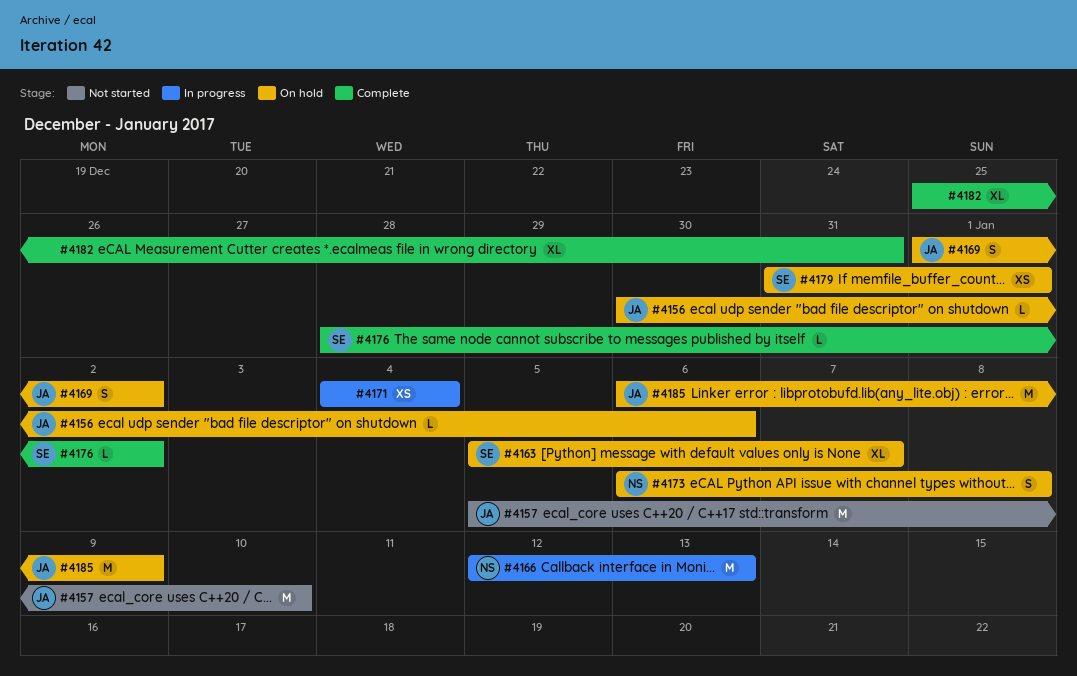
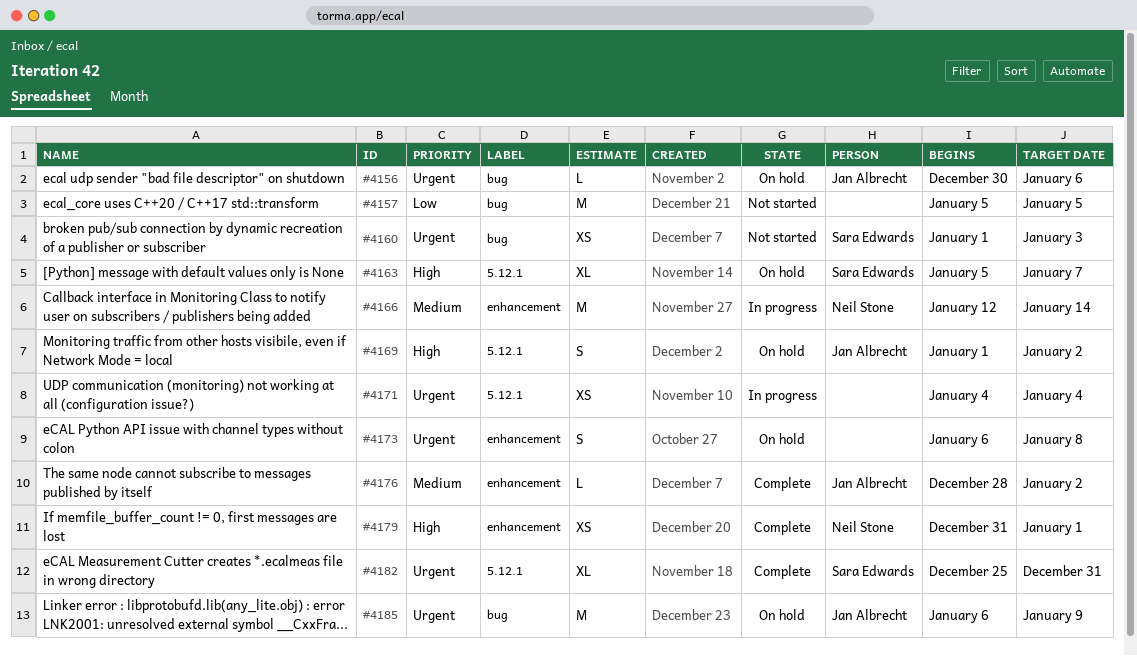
#4157, owner: Jan Albrecht -> none
#4157, due: Jan 10 -> Jan 5
#4160: none -> present
#4166, due: Jan 13 -> Jan 14
#4173, owner: Neil Stone -> none
#4176, owner: Sara Edwards -> Jan Albrecht
#4179, status: On hold -> Complete
#4179, owner: Sara Edwards -> Neil Stone
#4182, owner: none -> Sara Edwards

